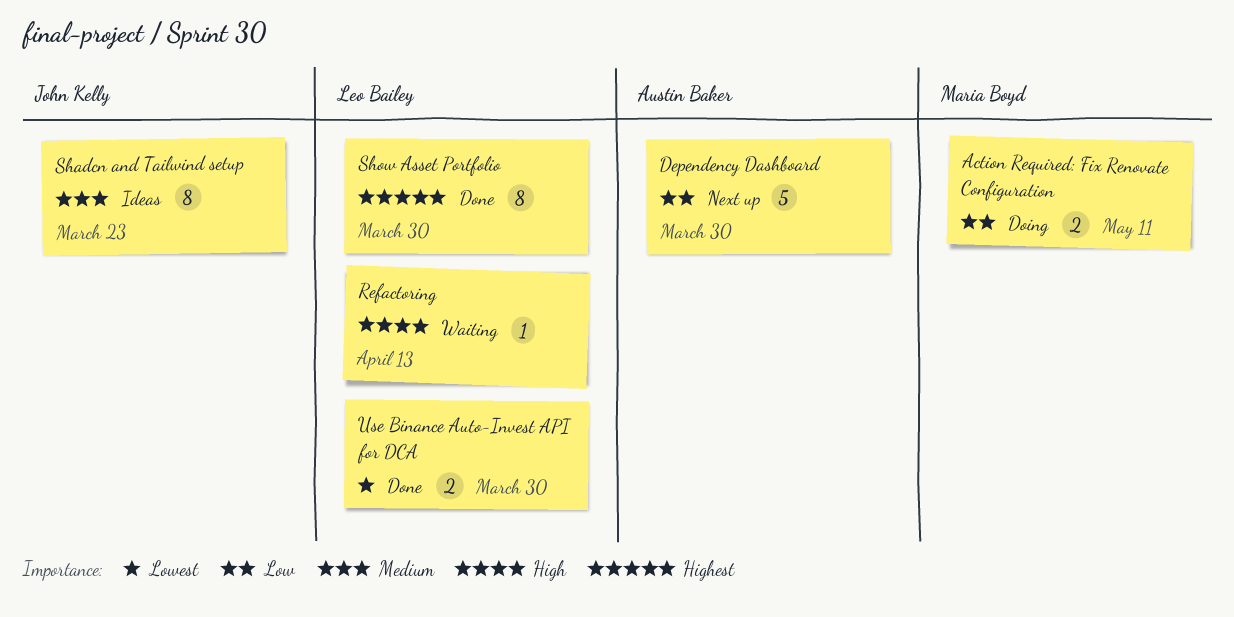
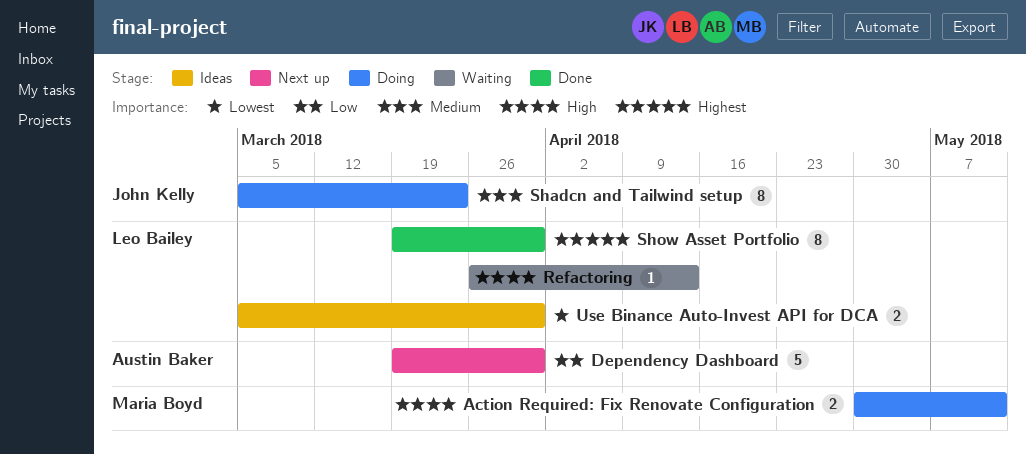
Action Required: Fix Renovate Configuration, priority: Low -> High
Shadcn and Tailwind setup, status: Ideas -> Doing
Use Binance Auto-Invest API for DCA, status: Done -> Ideas

